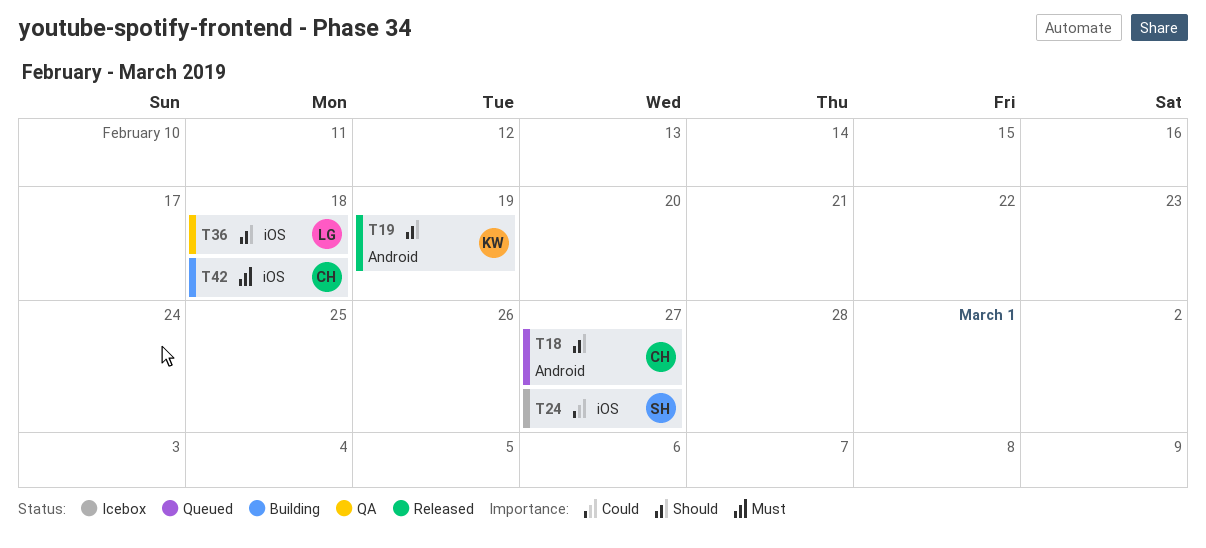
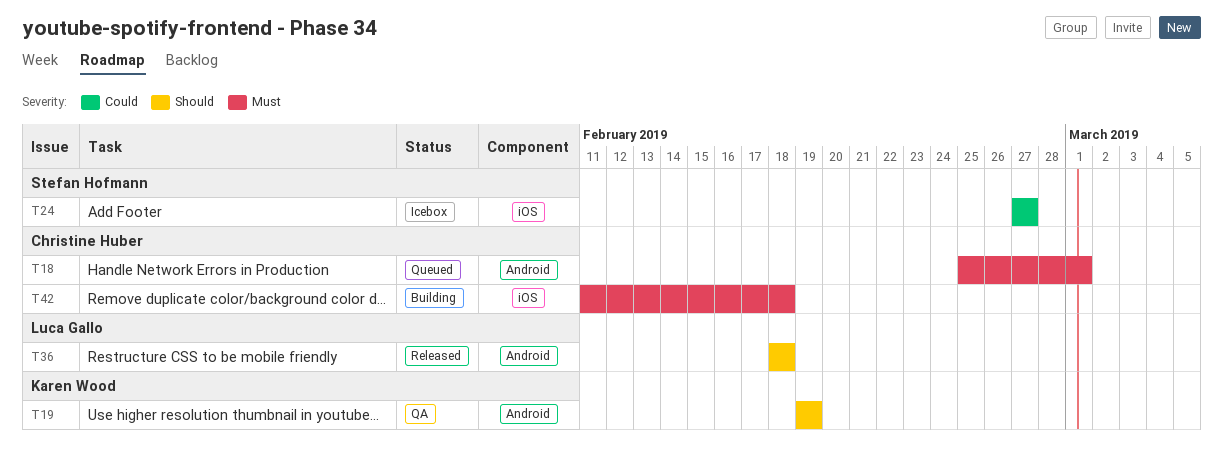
T18, priority: Should -> Must
T18, due: Feb 27 -> Mar 1
T19, status: Released -> QA
T36, status: QA -> Released
T36, label: iOS -> Android

